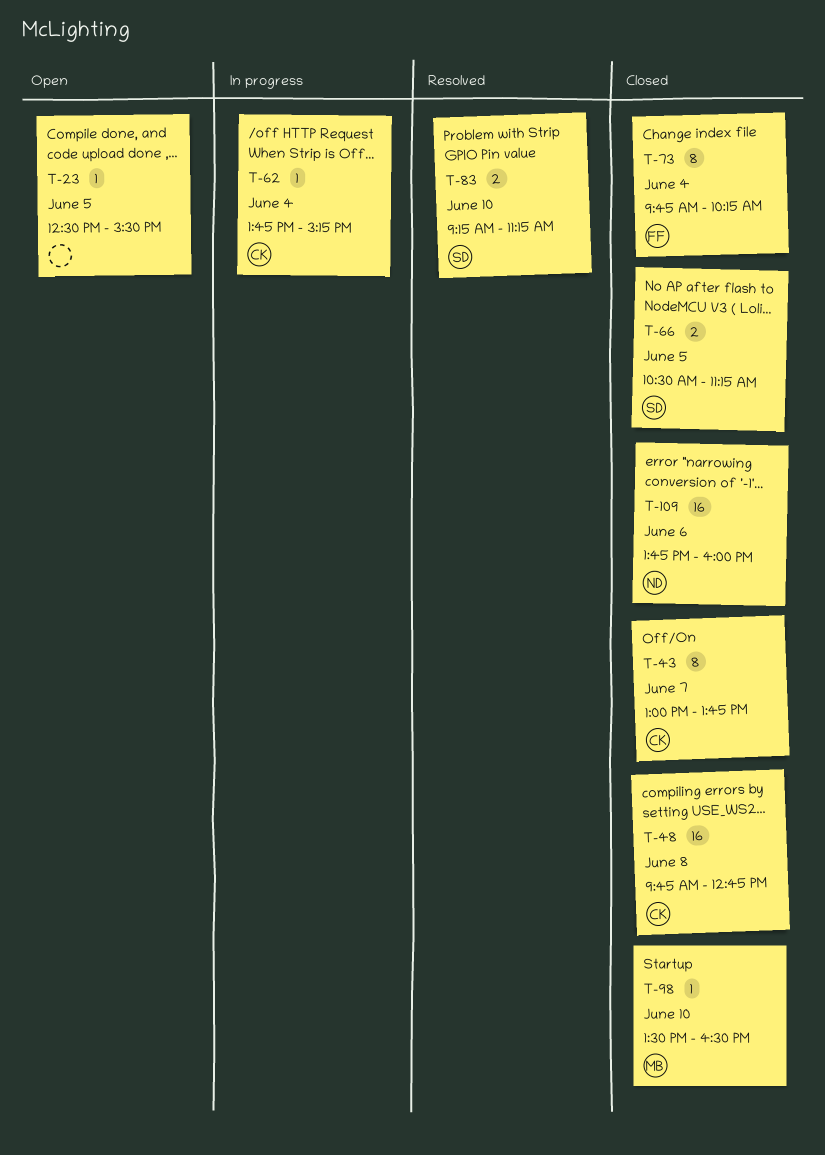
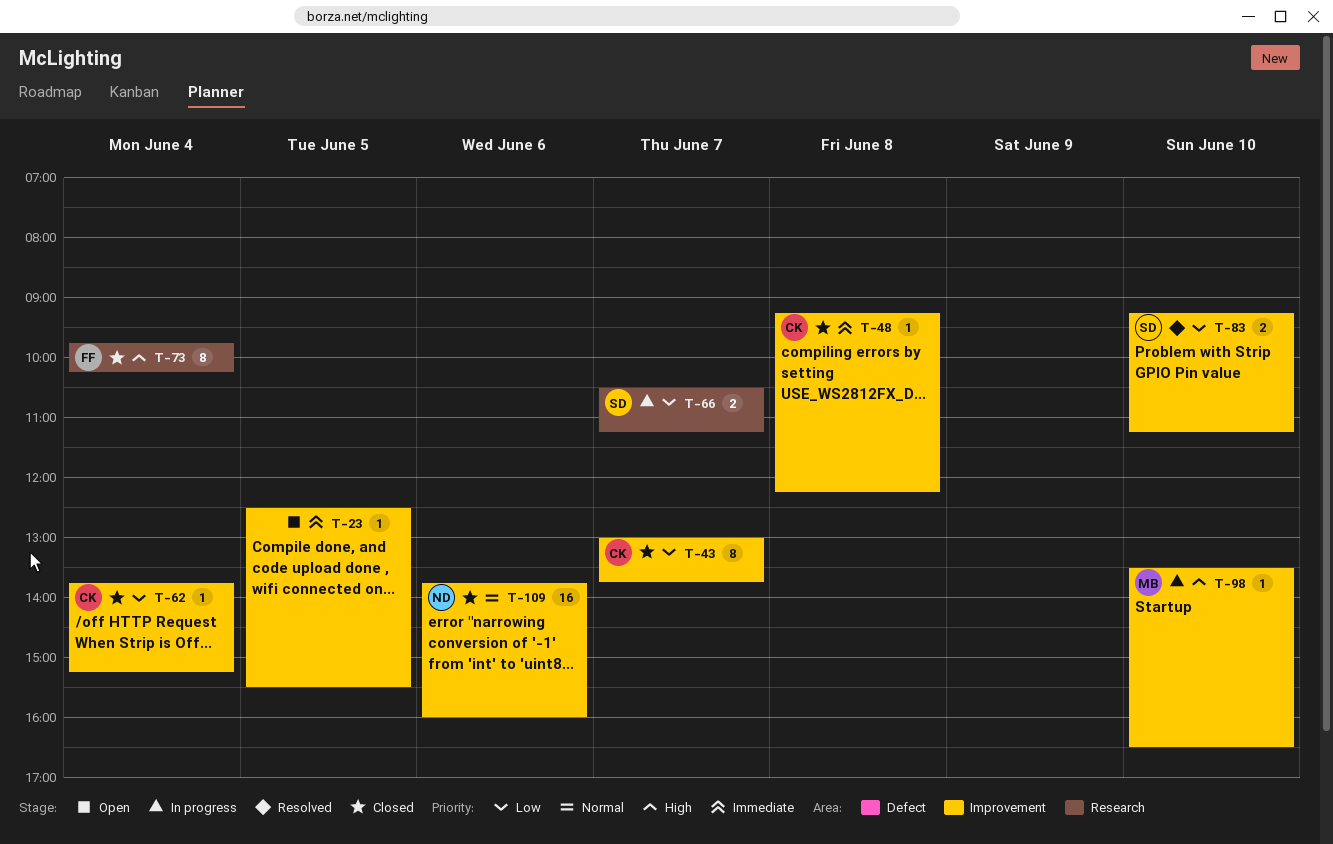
T-48, estimate: 16 -> 1
T-48, begins: 09:45 -> 09:15
T-48, ends: 12:45 -> 12:15
T-62, status: In progress -> Closed
T-66, status: Closed -> In progress
T-66, day: Jun 5 -> Jun 7
T-98, status: Closed -> In progress

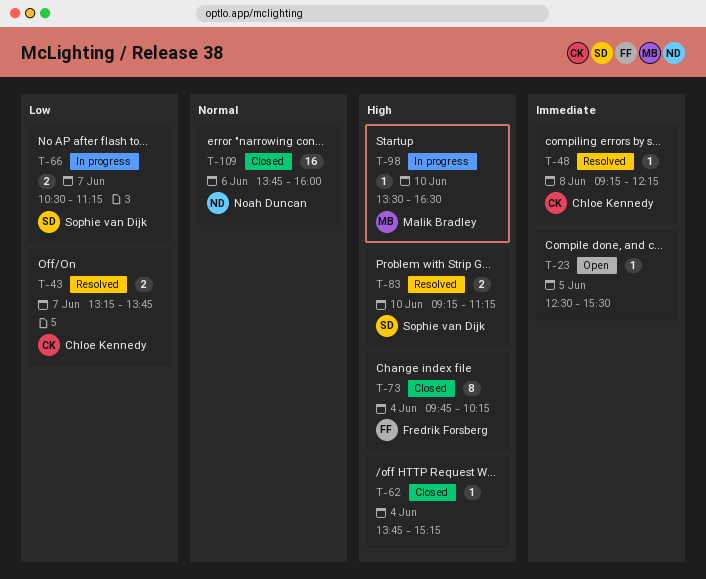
T-43, status: Closed -> Resolved
T-43, estimate: 8 -> 2
T-43, begins: 13:00 -> 13:15
T-48, status: Closed -> Resolved
T-62, owner: Chloe Kennedy -> none
T-62, priority: Low -> High
T-83, priority: Low -> High

